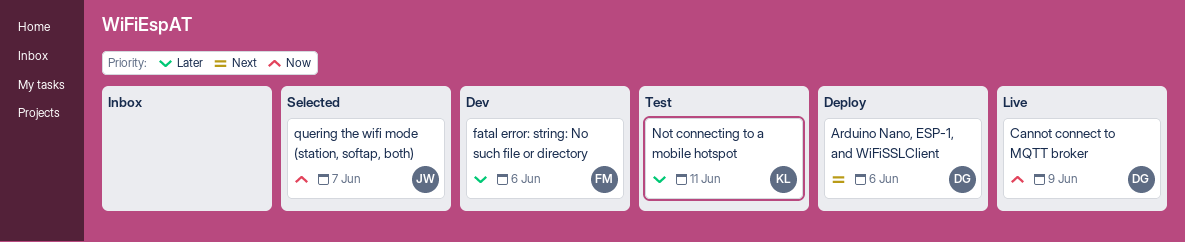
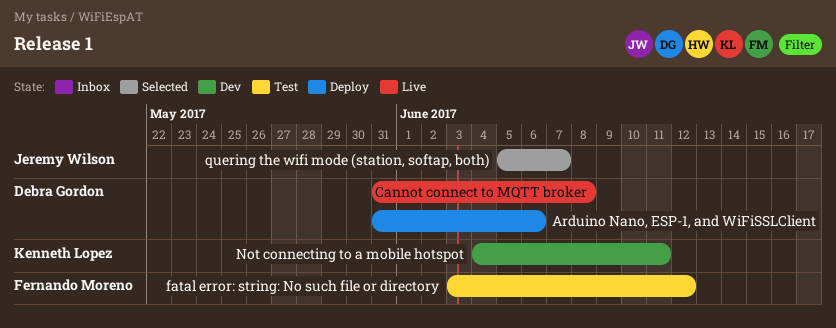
Cannot connect to MQTT broker, due: Jun 9 -> Jun 8
fatal error: string: No such file or directory, status: Dev -> Test
fatal error: string: No such file or directory, due: Jun 6 -> Jun 12
Not connecting to a mobile hotspot, status: Test -> Dev

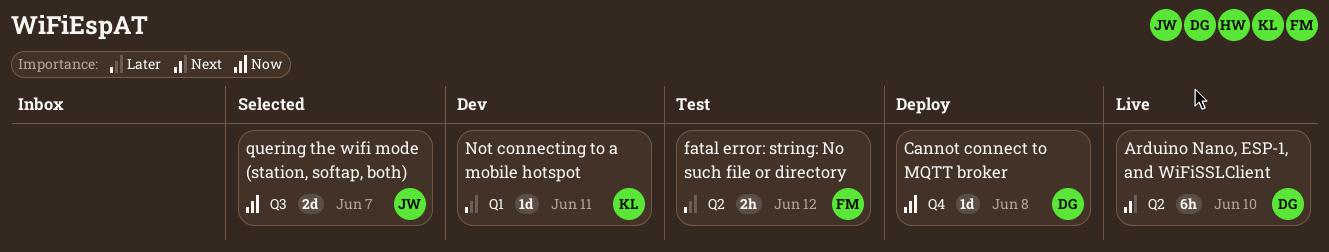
Arduino Nano, ESP-1, and WiFiSSLClient, status: Deploy -> Live
Arduino Nano, ESP-1, and WiFiSSLClient, due: Jun 6 -> Jun 10
Cannot connect to MQTT broker, status: Live -> Deploy

